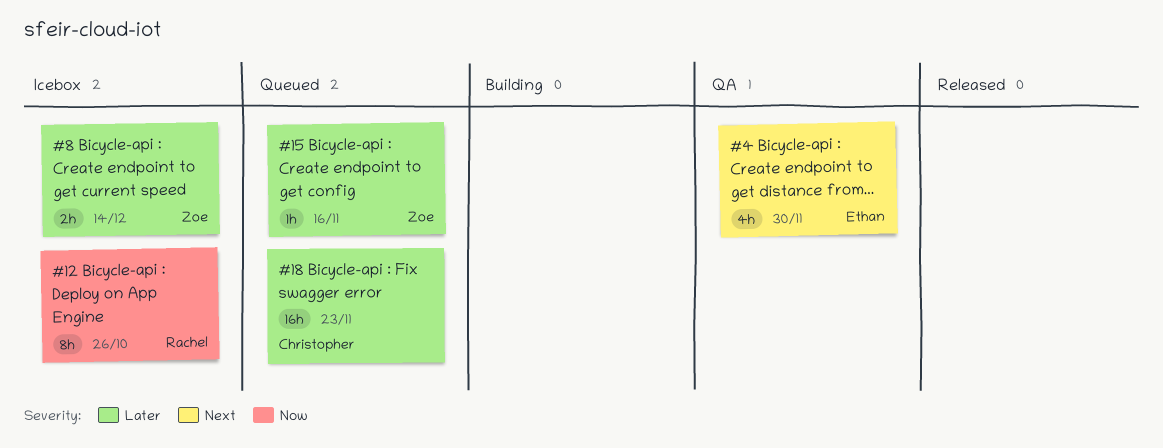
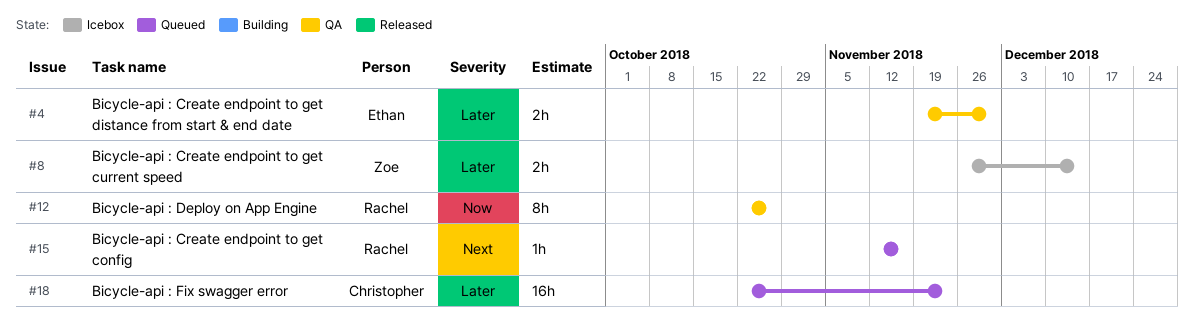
#4, priority: Next -> Later
#4, estimate: 4h -> 2h
#12, status: Icebox -> QA
#15, owner: Zoe -> Rachel
#15, priority: Later -> Next

